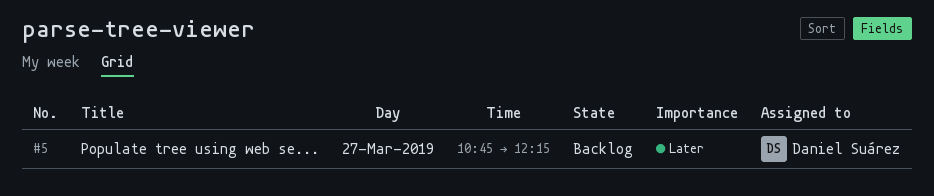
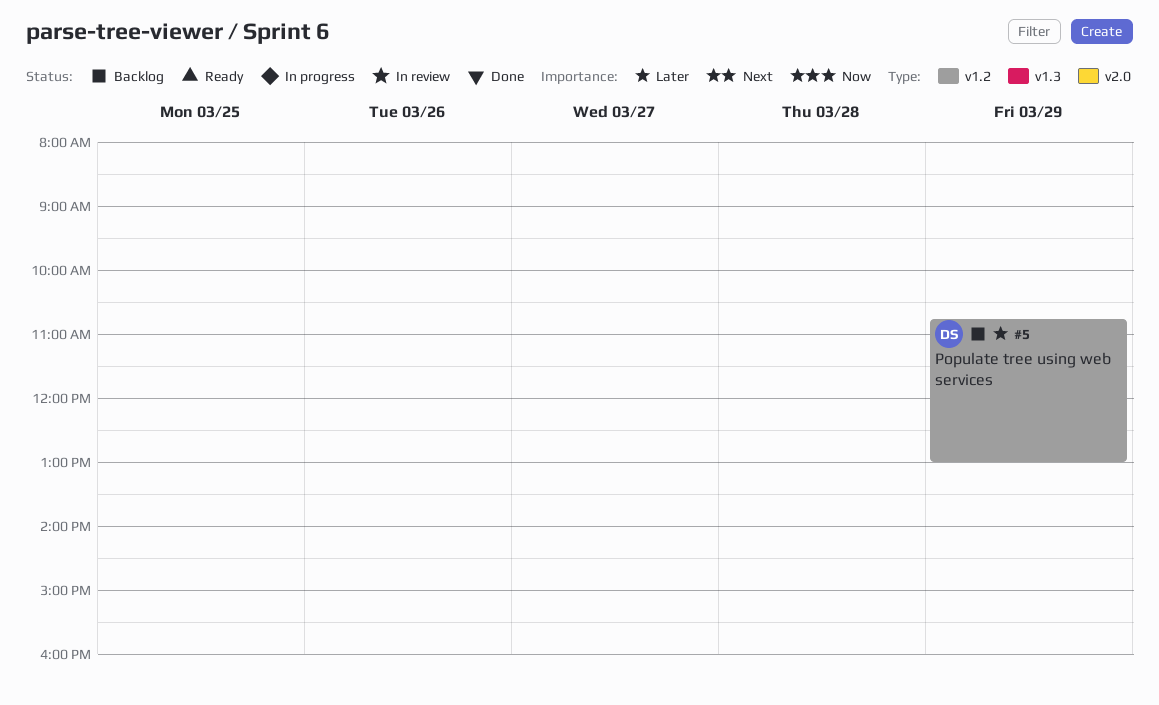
#5, day: Mar 27 -> Mar 29
#5, ends: 12:15 -> 13:00

